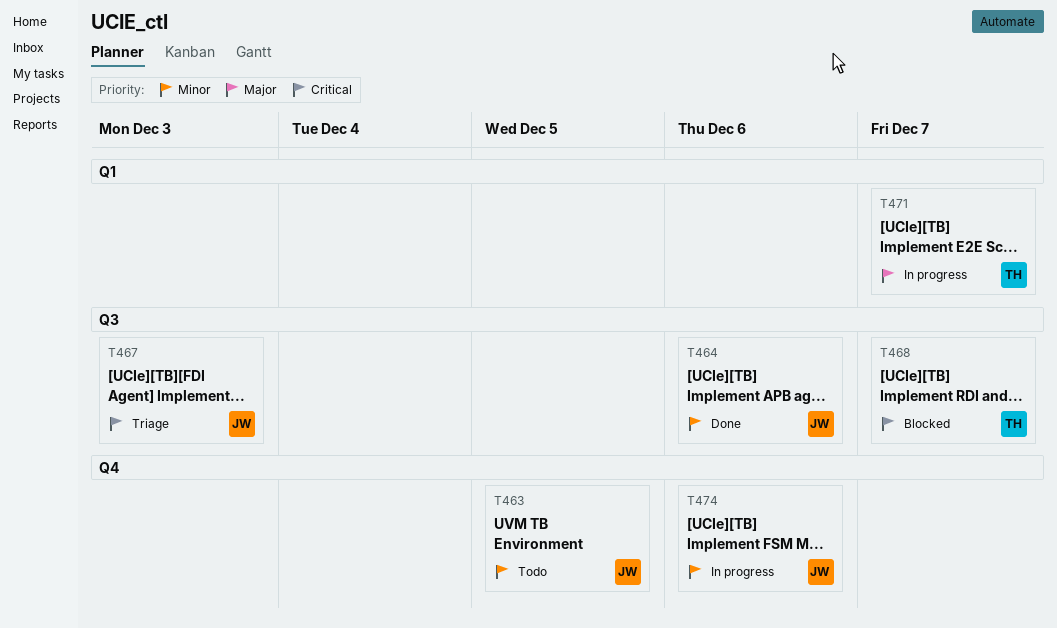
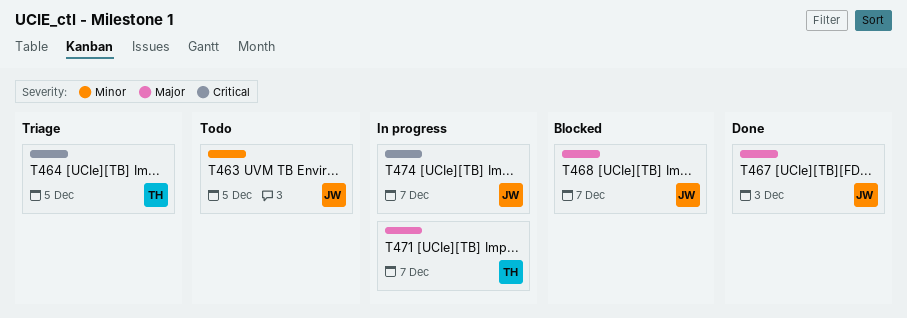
T464, status: Done -> Triage
T464, owner: JW -> TH
T464, priority: Minor -> Critical
T464, due: Dec 6 -> Dec 5
T467, status: Triage -> Done
T467, priority: Critical -> Major
T468, owner: TH -> JW
T468, priority: Critical -> Major
T474, priority: Minor -> Critical
T474, due: Dec 6 -> Dec 7

